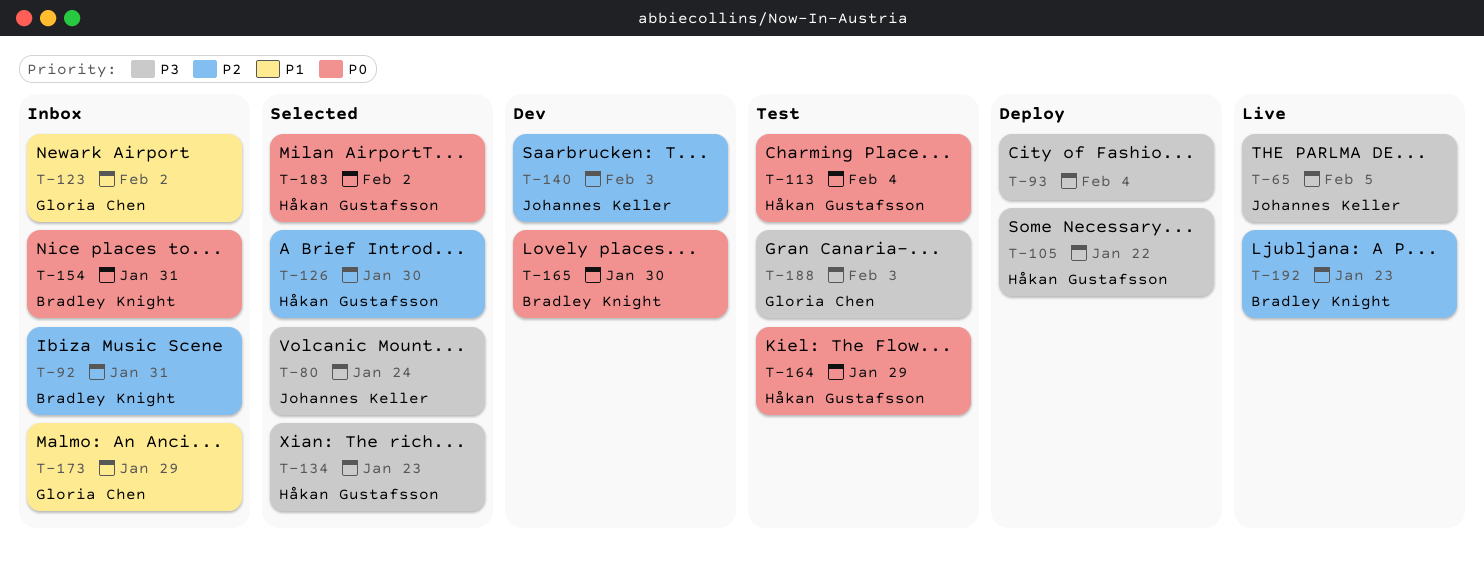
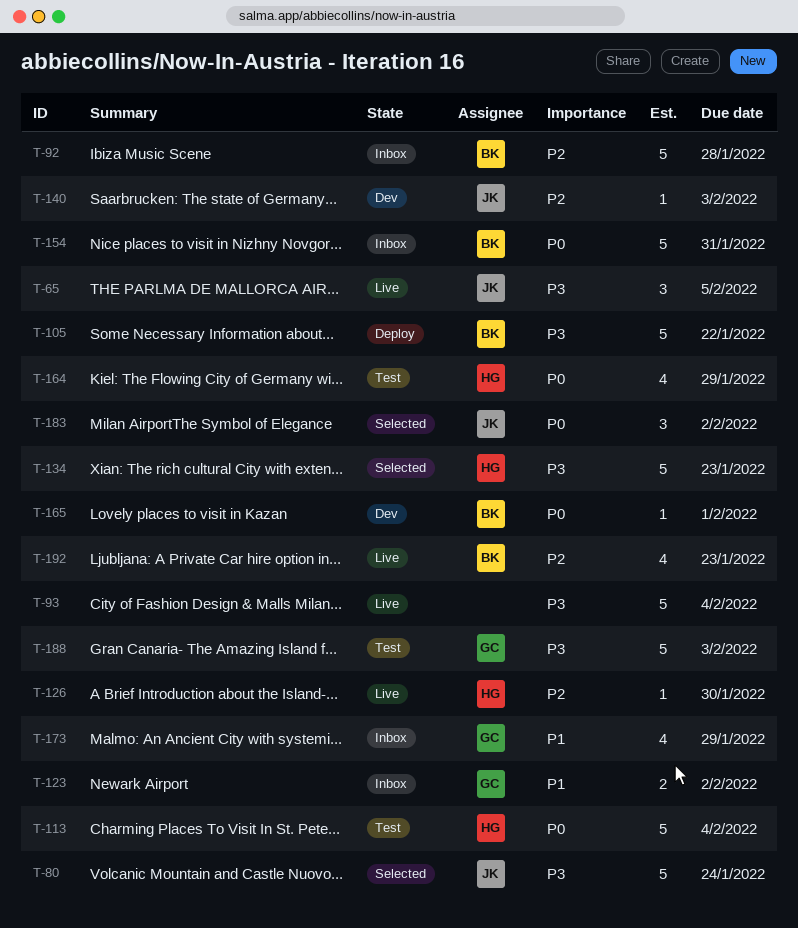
T-92, due: Jan 31 -> Jan 28
T-93, status: Deploy -> Live
T-105, owner: Håkan Gustafsson -> Bradley Knight
T-126, status: Selected -> Live
T-165, due: Jan 30 -> Feb 1
T-183, owner: Håkan Gustafsson -> Johannes Keller

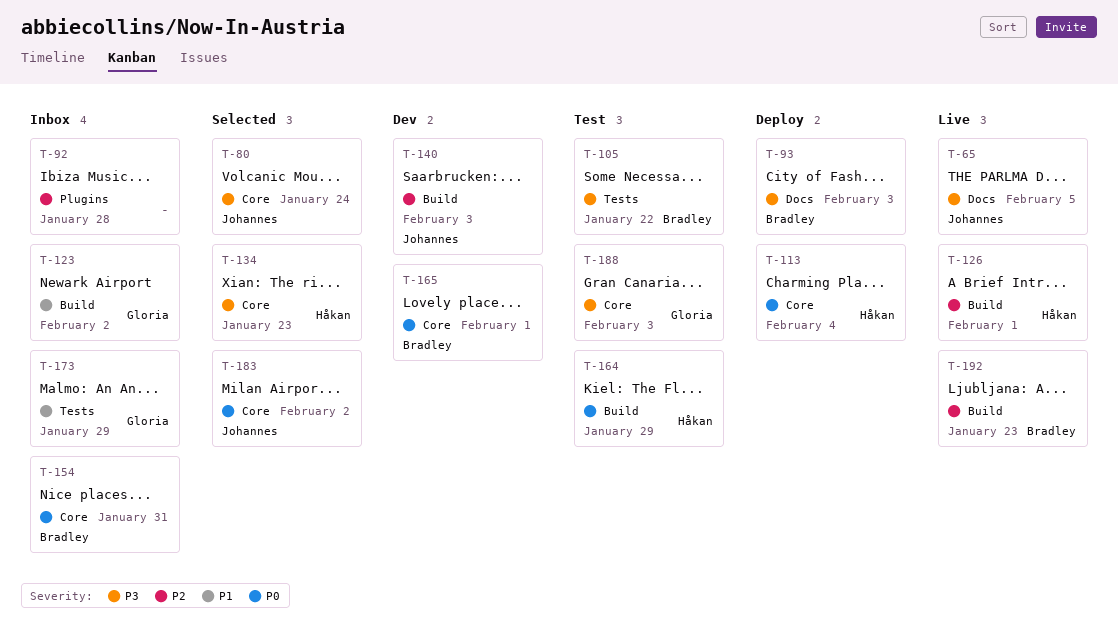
T-92, owner: Bradley -> none
T-93, status: Live -> Deploy
T-93, owner: none -> Bradley
T-93, due: Feb 4 -> Feb 3
T-105, status: Deploy -> Test
T-113, status: Test -> Deploy
T-126, due: Jan 30 -> Feb 1

